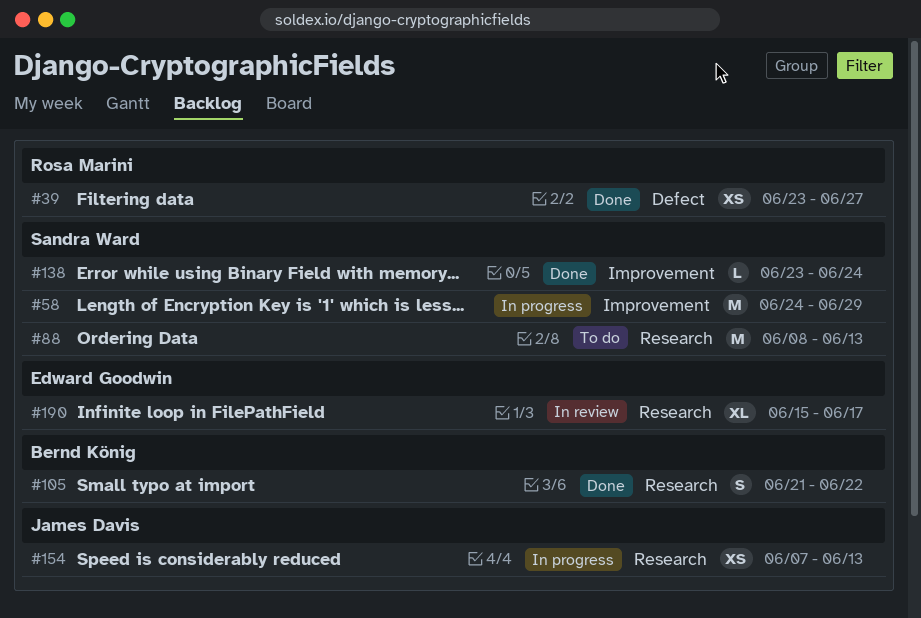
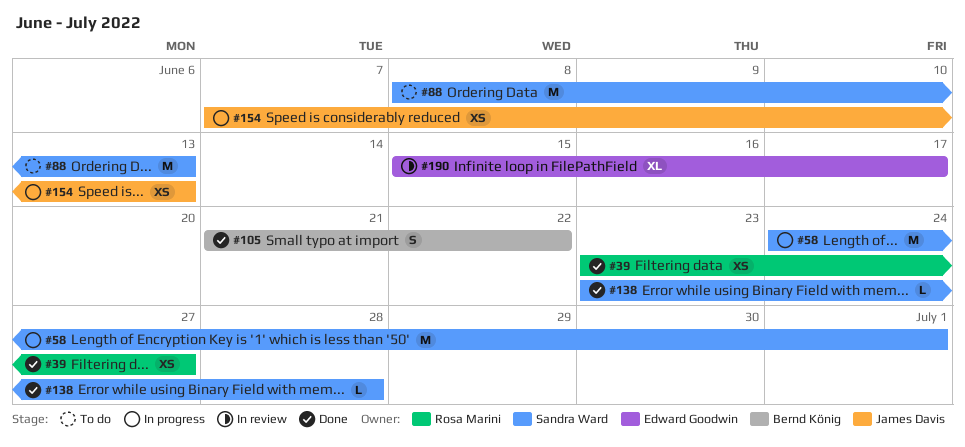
#58, due: Jun 29 -> Jul 1
#138, due: Jun 24 -> Jun 28

